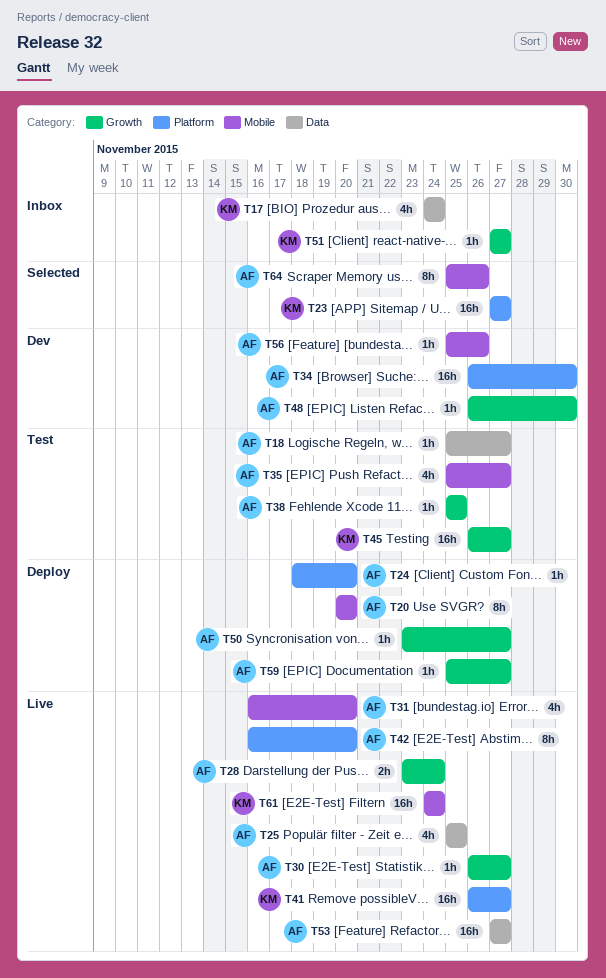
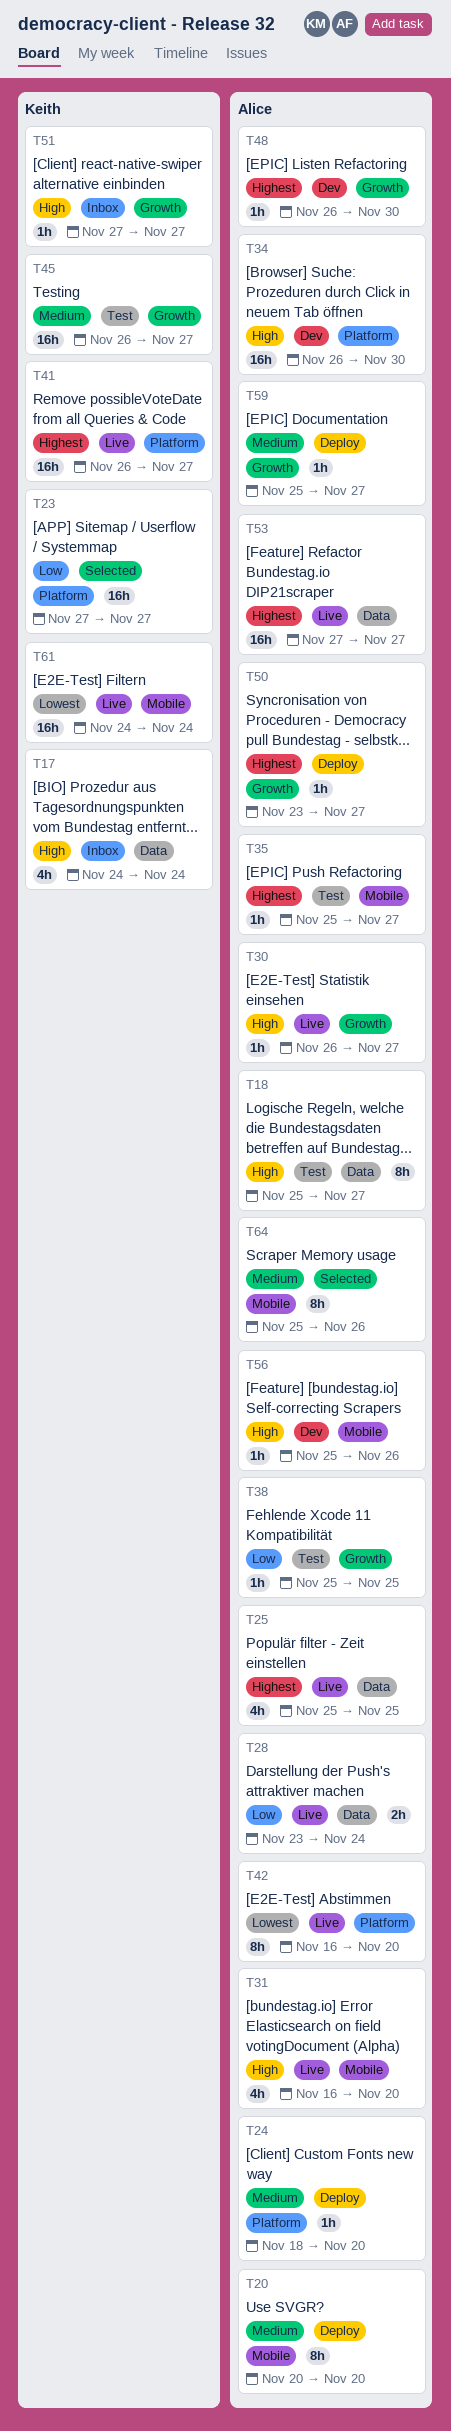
T18, estimate: 1h -> 8h
T28, label: Growth -> Data
T35, estimate: 4h -> 1h

